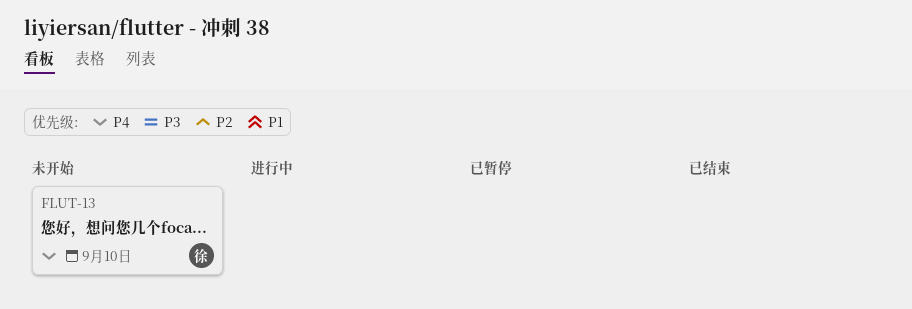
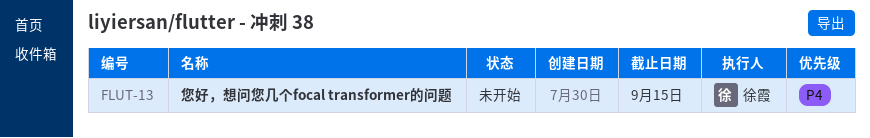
FLUT-13, due: Sep 10 -> Sep 15

